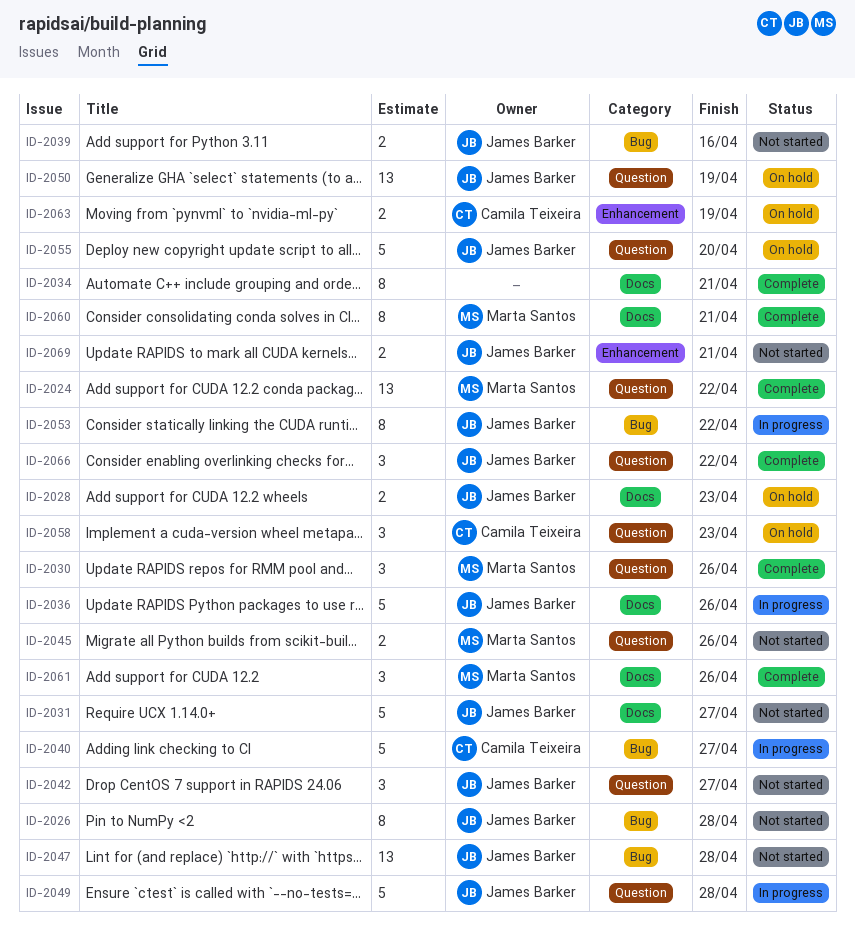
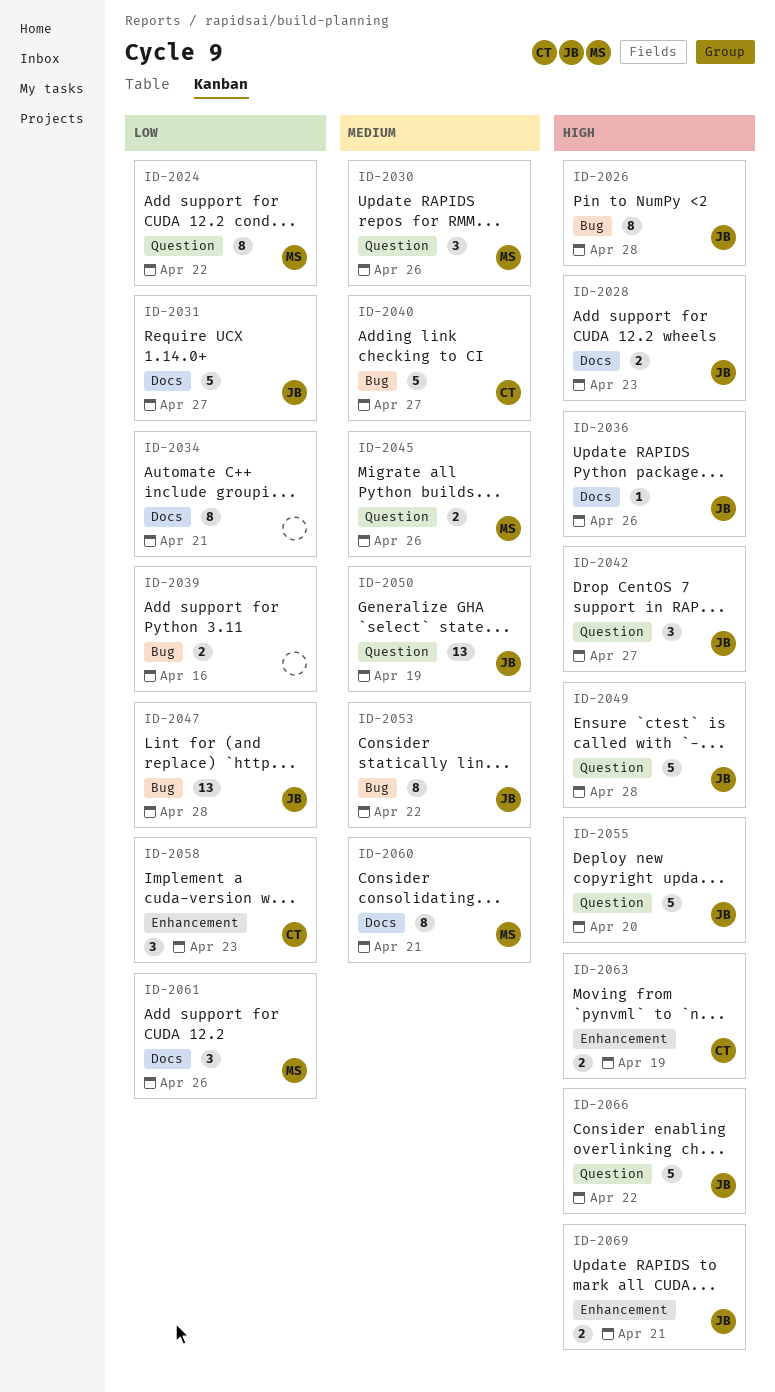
ID-2024, estimate: 13 -> 8
ID-2036, estimate: 5 -> 1
ID-2039, owner: James Barker -> none
ID-2058, label: Question -> Enhancement
ID-2066, estimate: 3 -> 5

